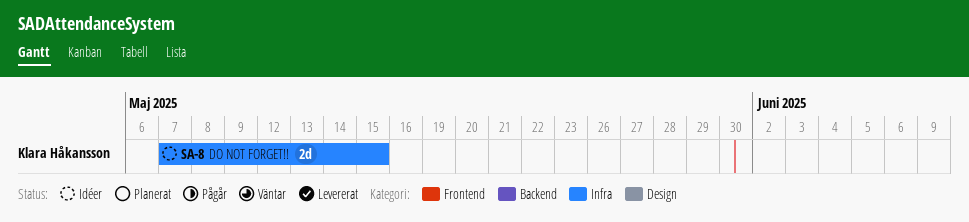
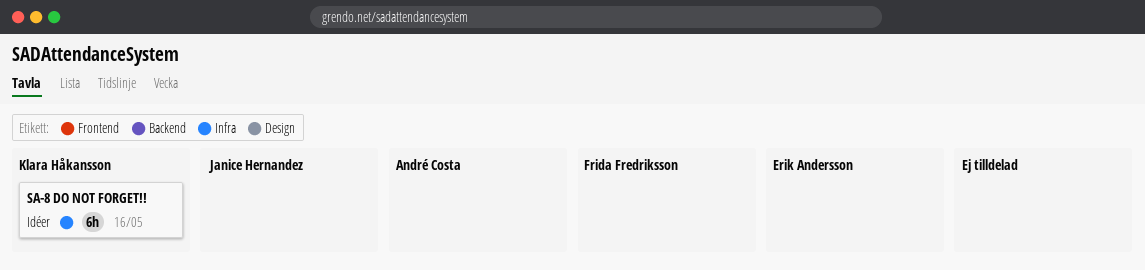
SA-8, estimate: 2d -> 6h
SA-8, due: May 15 -> May 16

